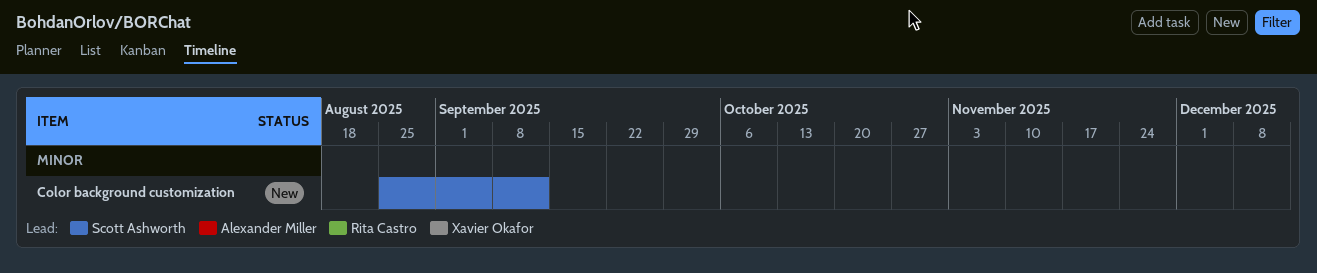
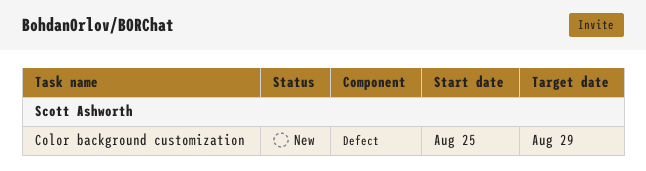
Color background customization, due: Sep 12 -> Aug 29

